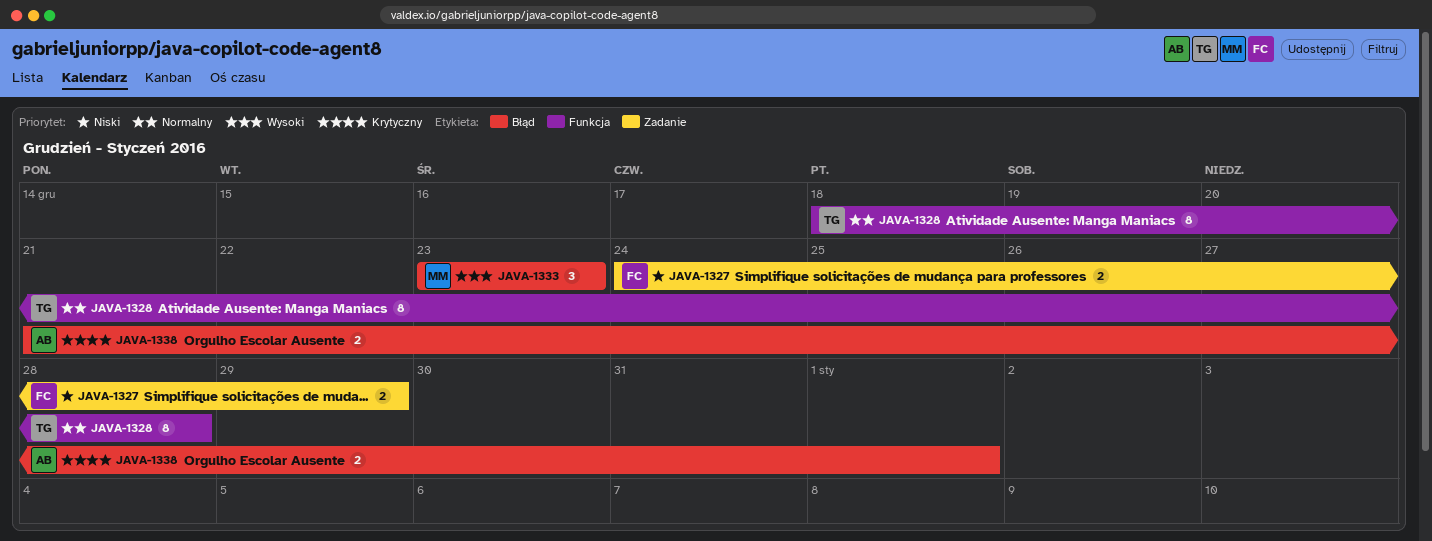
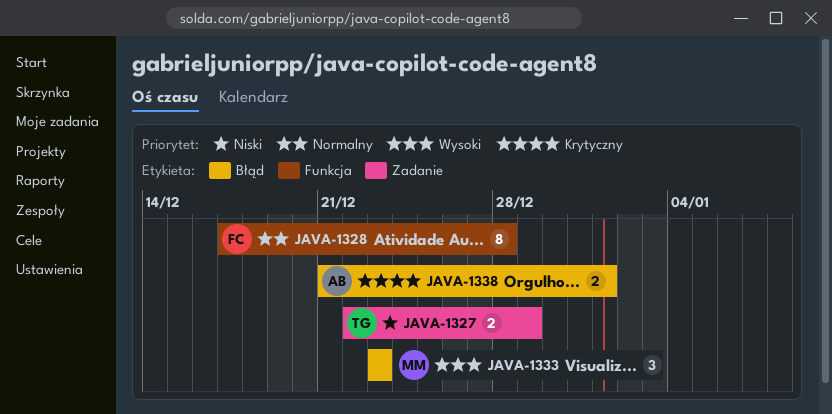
JAVA-1327, owner: FC -> TG
JAVA-1327, start: Dec 24 -> Dec 22
JAVA-1328, owner: TG -> FC
JAVA-1328, start: Dec 18 -> Dec 17

